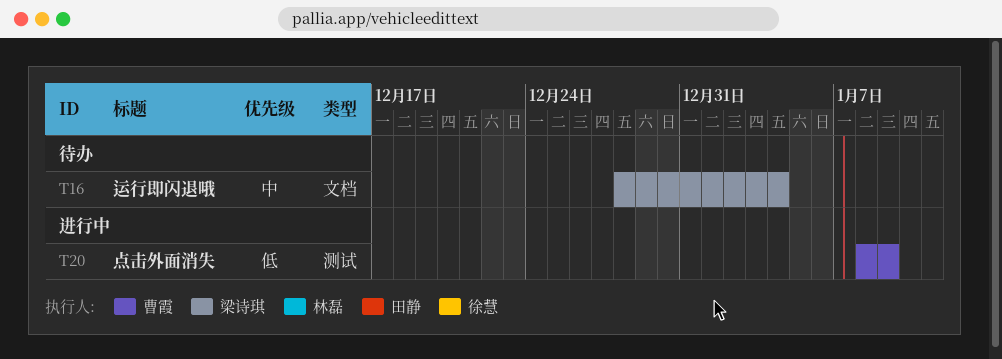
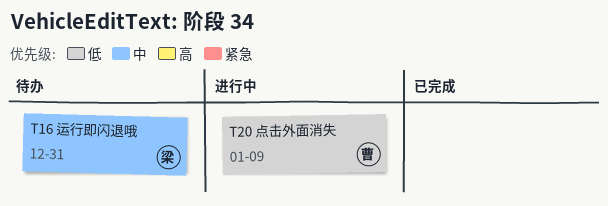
T16, due: Jan 4 -> Dec 31

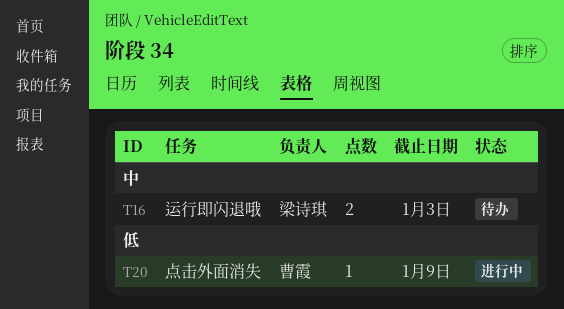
T16, due: Dec 31 -> Jan 3

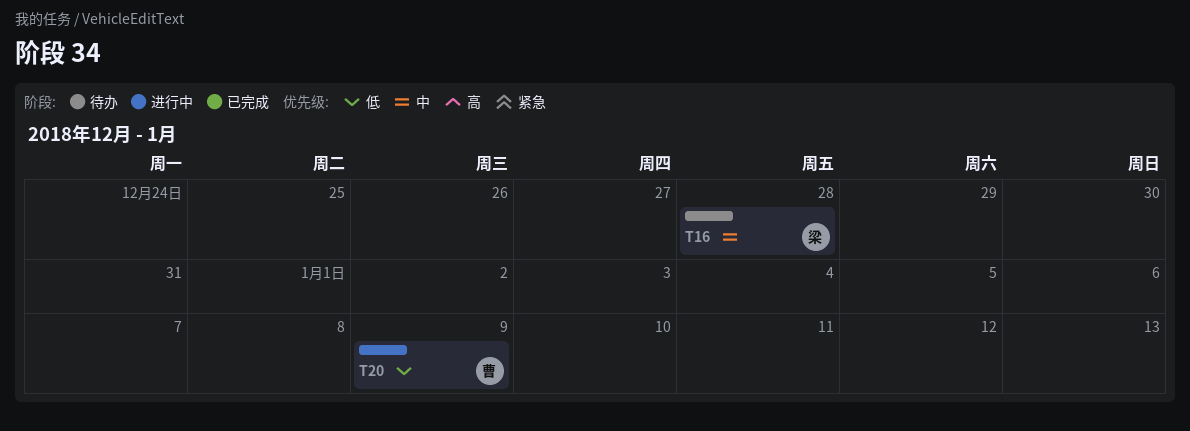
T16, due: Jan 3 -> Dec 28

